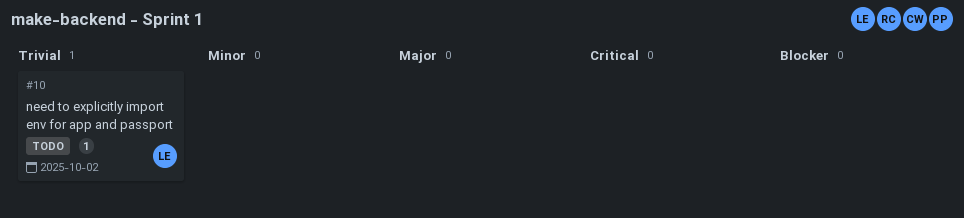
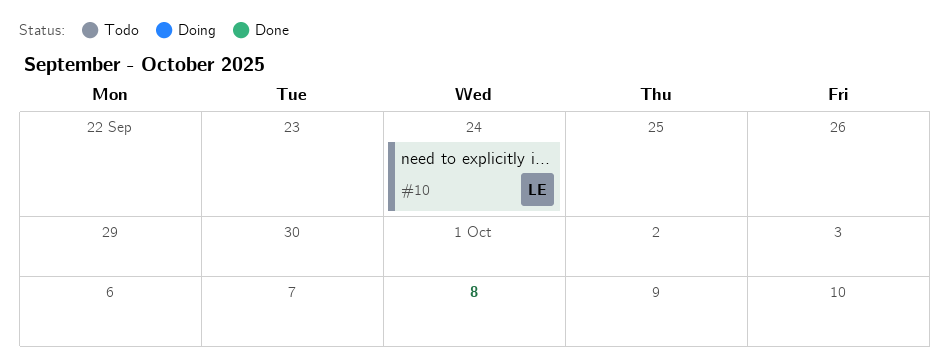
#10, due: Oct 2 -> Sep 24

